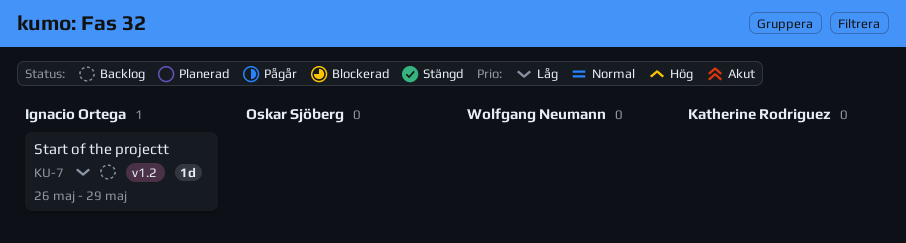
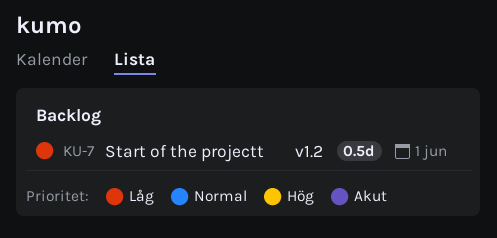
KU-7, estimate: 1d -> 0.5d
KU-7, due: May 29 -> Jun 1

